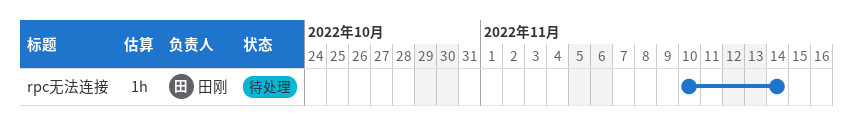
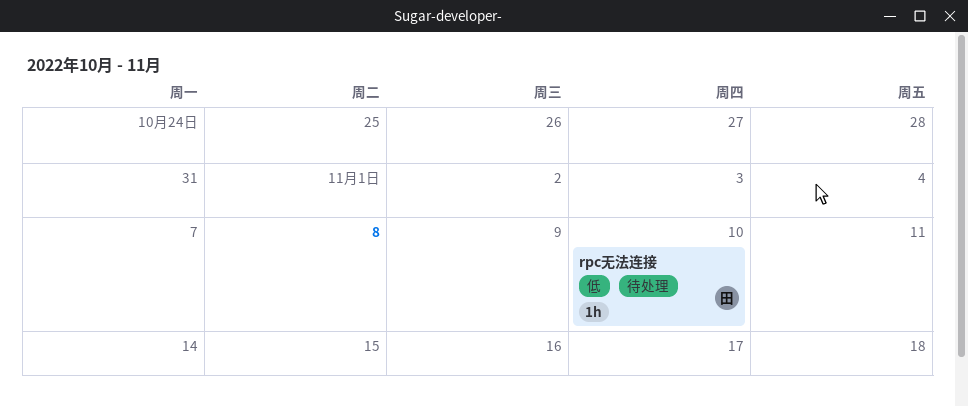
rpc无法连接, due: Nov 14 -> Nov 10

